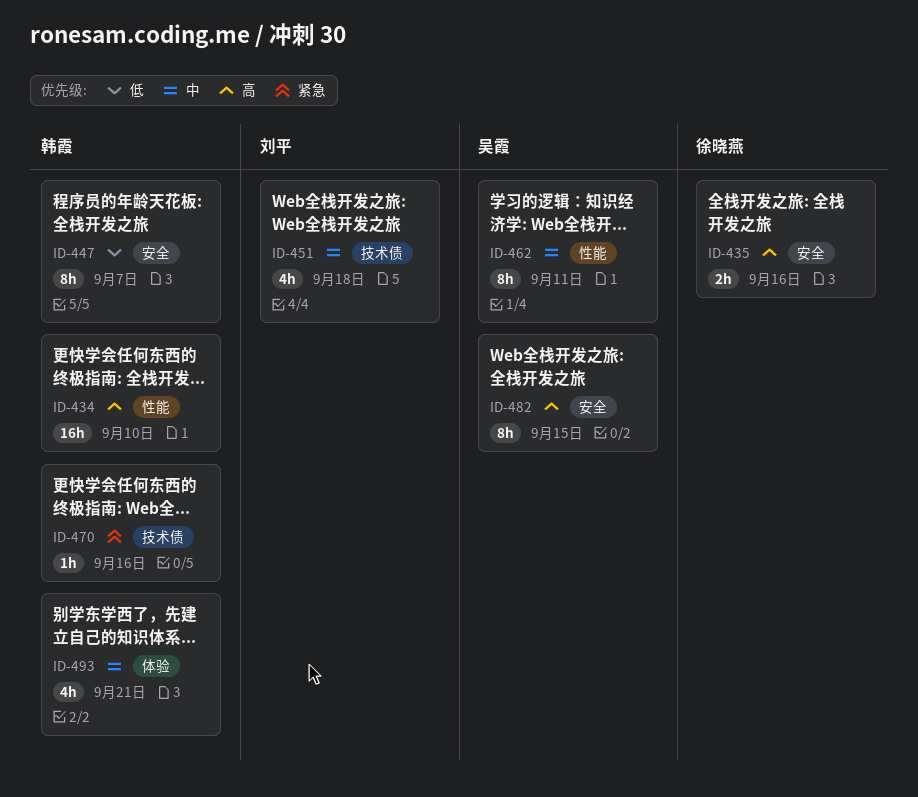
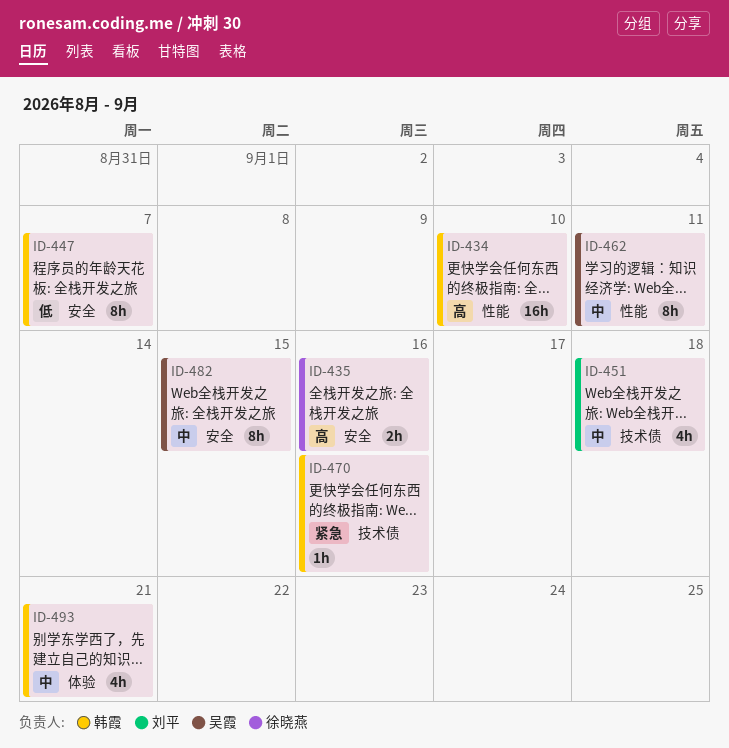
ID-482, priority: 高 -> 中

